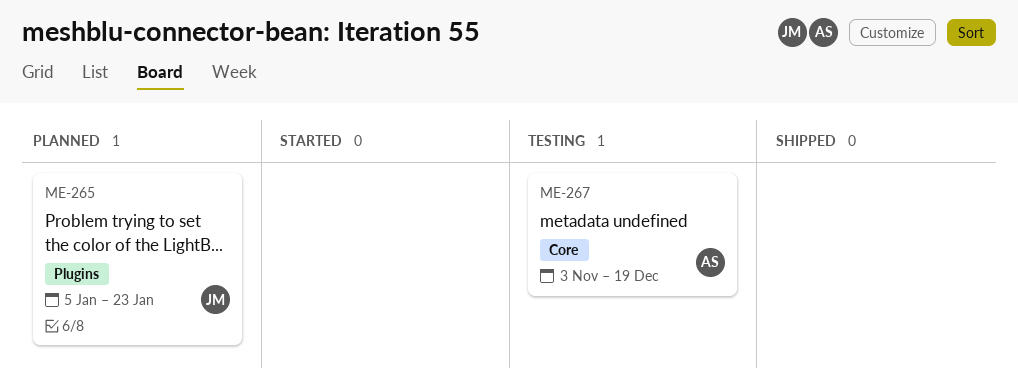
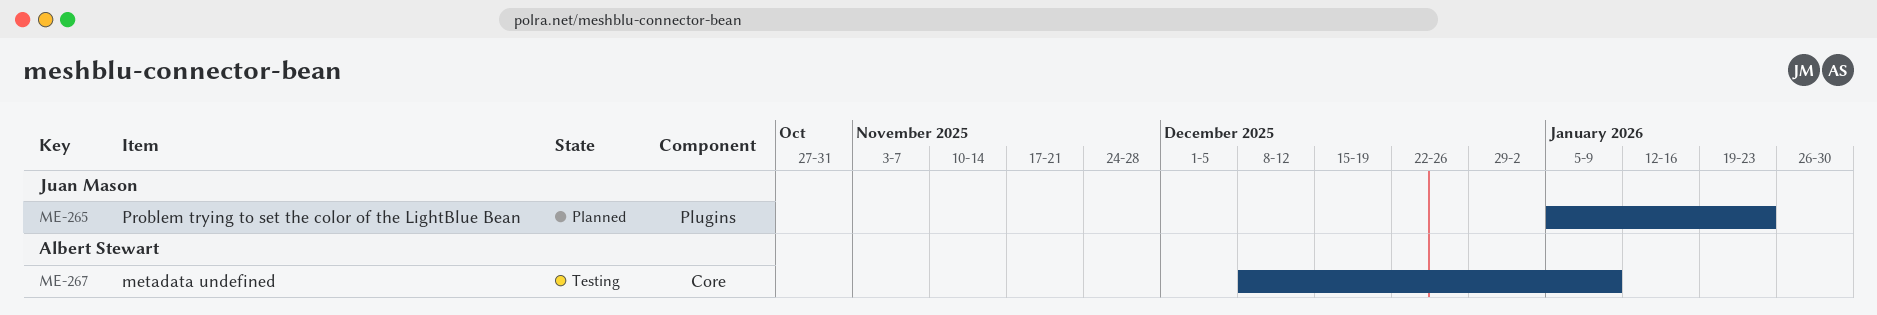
ME-267, start: Nov 3 -> Dec 8
ME-267, due: Dec 19 -> Jan 9

